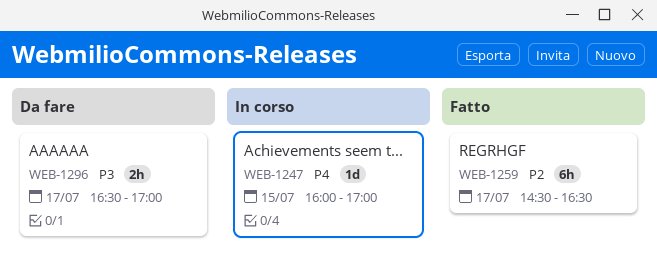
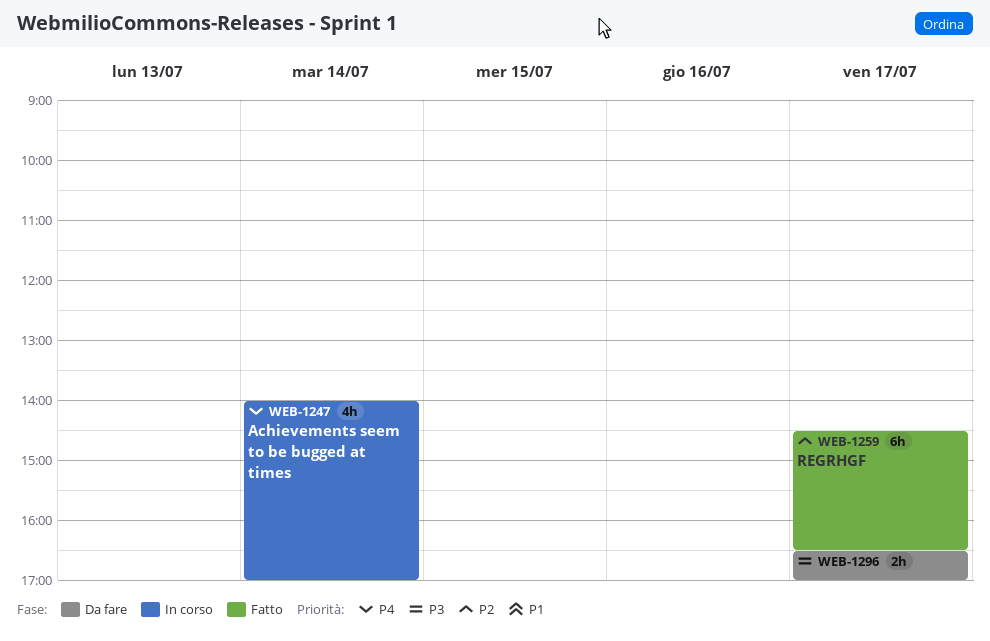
WEB-1247, estimate: 1d -> 4h
WEB-1247, day: Jul 15 -> Jul 14
WEB-1247, begins: 16:00 -> 14:00

